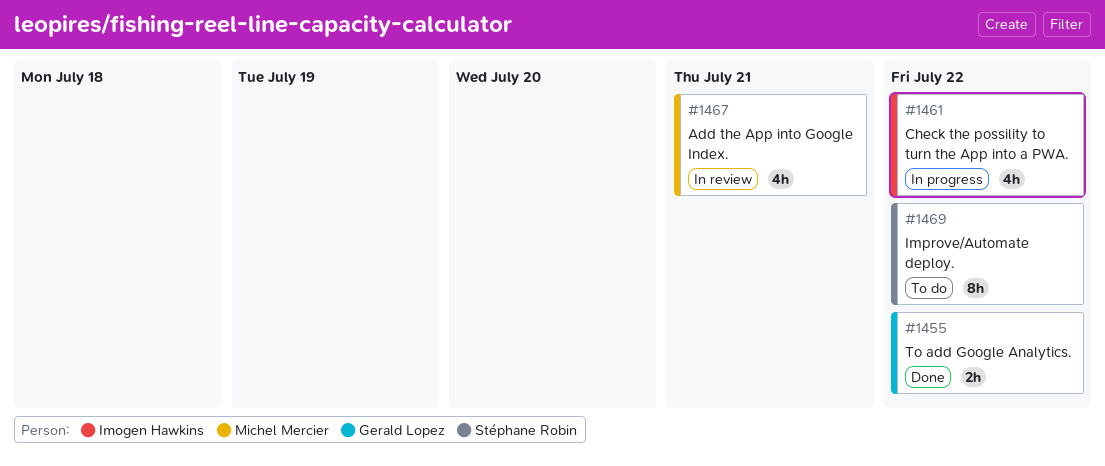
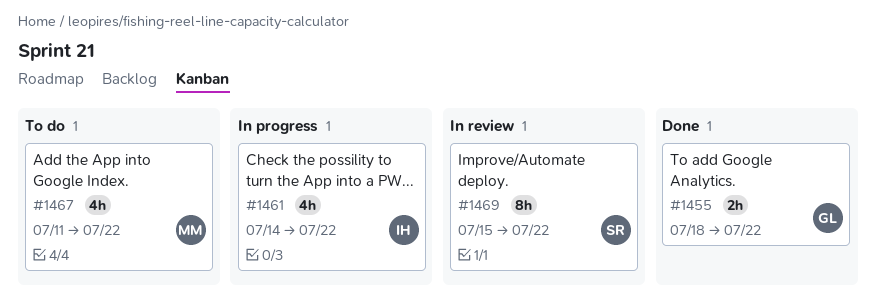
#1467, status: In review -> To do
#1467, due: Jul 21 -> Jul 22
#1469, status: To do -> In review

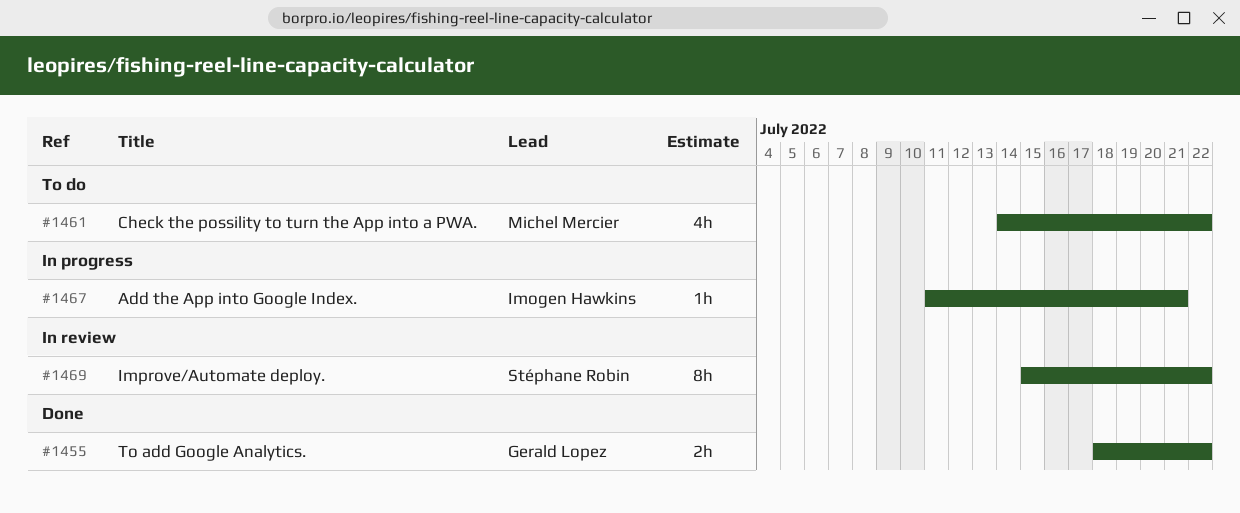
#1461, status: In progress -> To do
#1461, owner: Imogen Hawkins -> Michel Mercier
#1467, status: To do -> In progress
#1467, owner: Michel Mercier -> Imogen Hawkins
#1467, estimate: 4h -> 1h
#1467, due: Jul 22 -> Jul 21

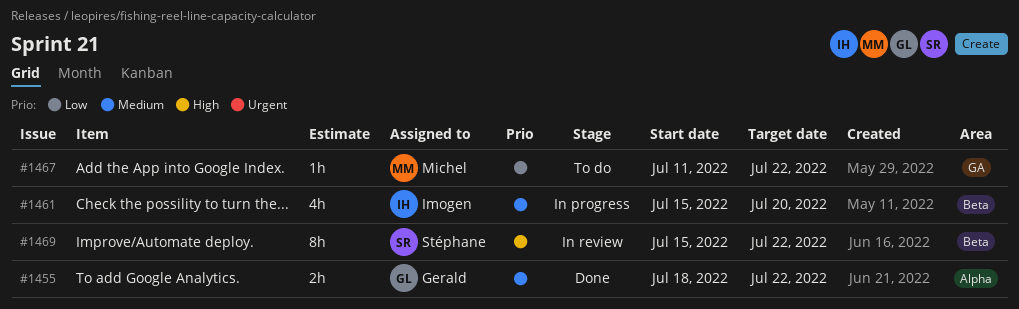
#1461, status: To do -> In progress
#1461, owner: Michel Mercier -> Imogen Hawkins
#1461, start: Jul 14 -> Jul 15
#1461, due: Jul 22 -> Jul 20
#1467, status: In progress -> To do
#1467, owner: Imogen Hawkins -> Michel Mercier
#1467, due: Jul 21 -> Jul 22

